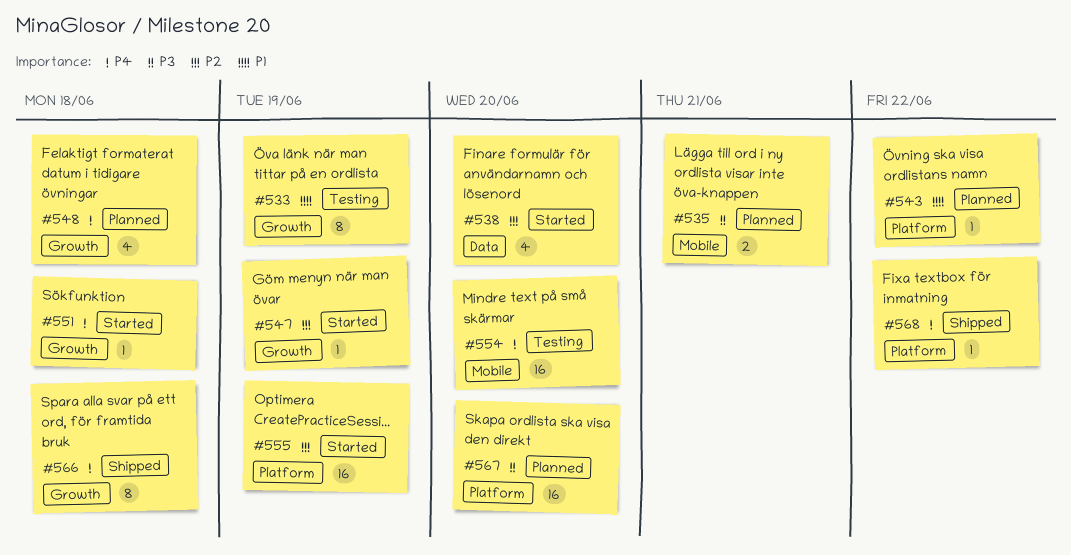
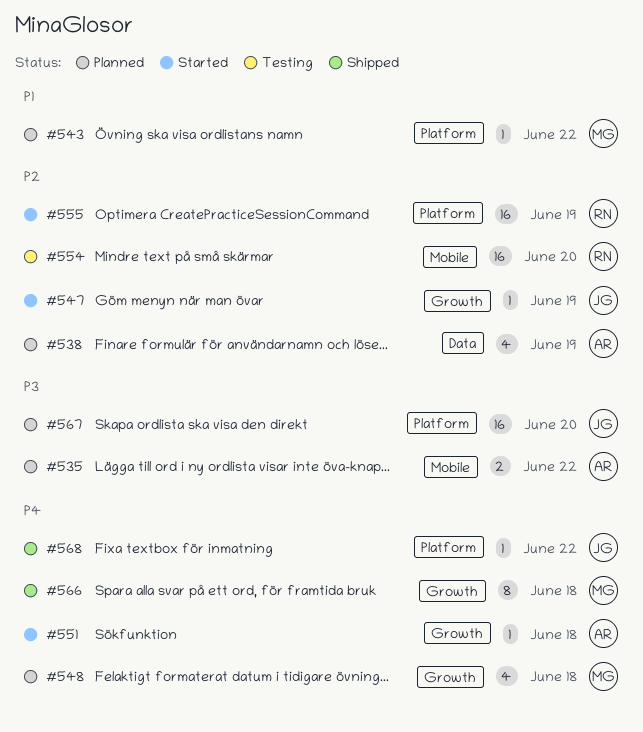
#533: present -> none
#535, due: Jun 21 -> Jun 22
#538, status: Started -> Planned
#538, due: Jun 20 -> Jun 19
#554, priority: P4 -> P2

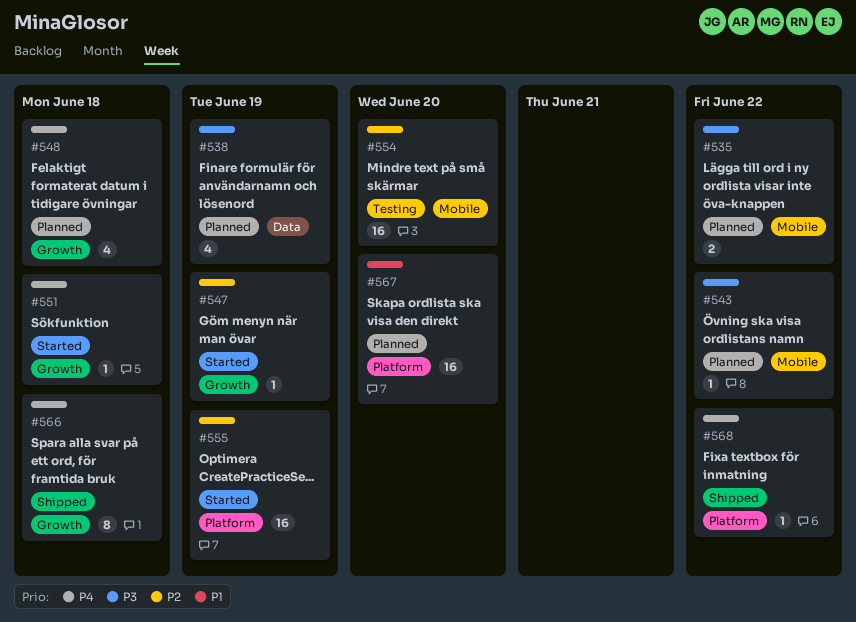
#538, priority: P2 -> P3
#543, priority: P1 -> P3
#543, label: Platform -> Mobile
#567, priority: P3 -> P1

